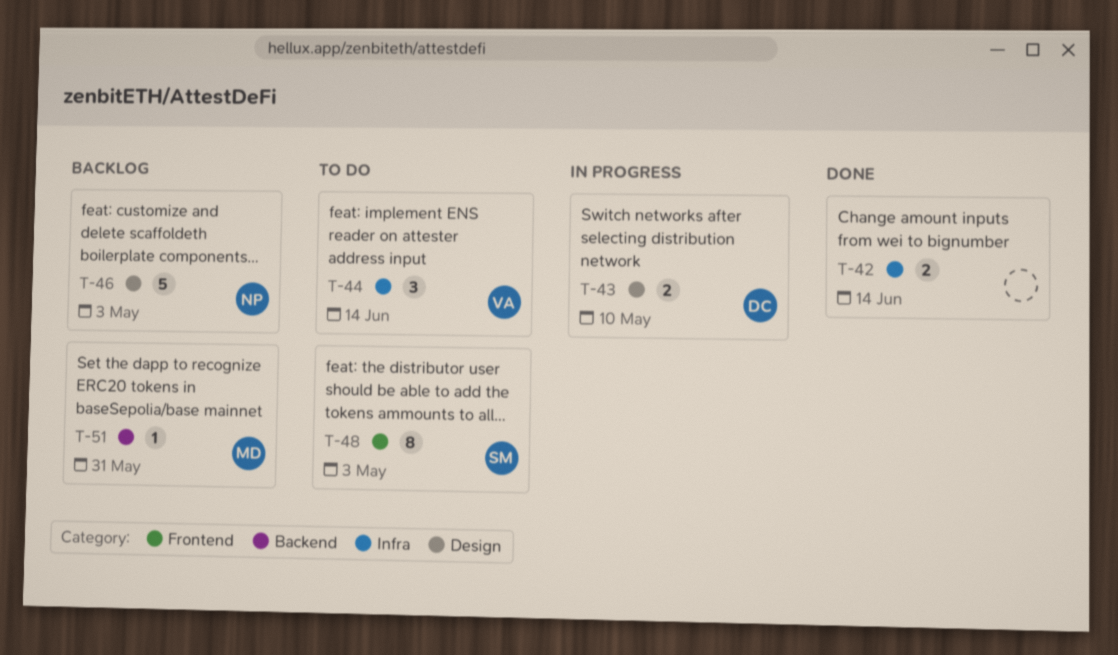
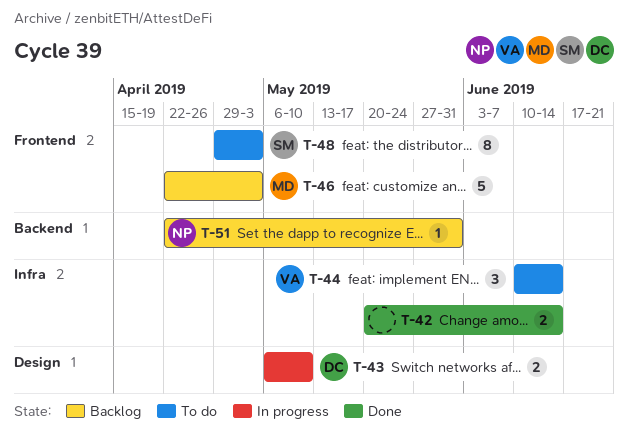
T-46, owner: NP -> MD
T-46, label: Design -> Frontend
T-51, owner: MD -> NP

